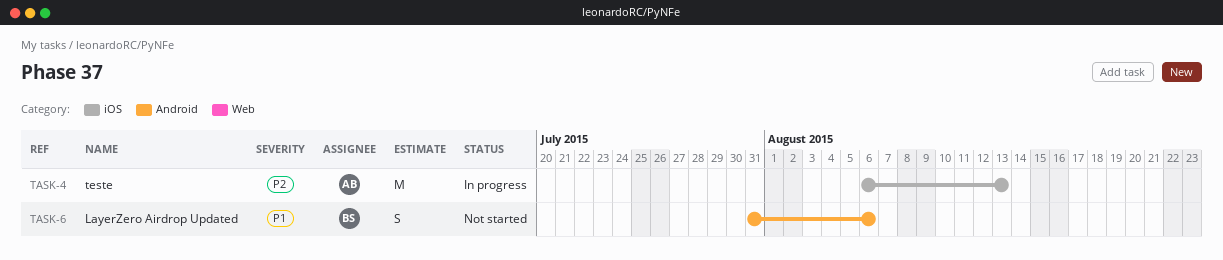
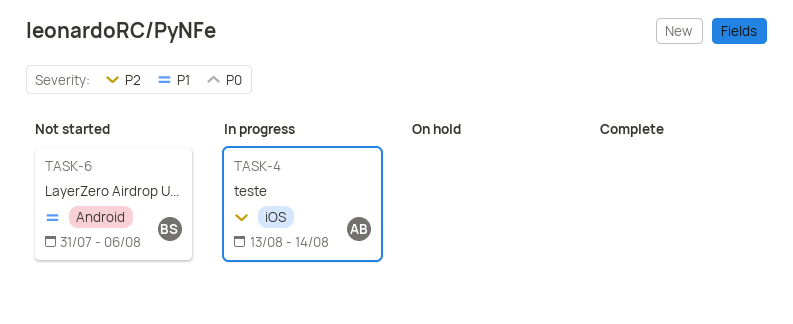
TASK-4, start: Aug 6 -> Aug 13
TASK-4, due: Aug 13 -> Aug 14

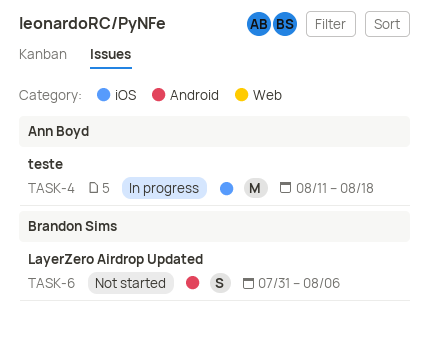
TASK-4, start: Aug 13 -> Aug 11
TASK-4, due: Aug 14 -> Aug 18

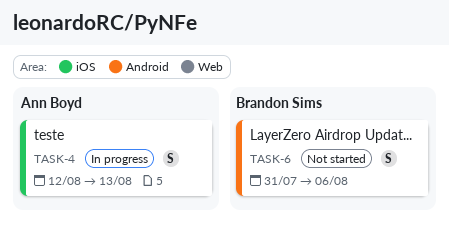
TASK-4, estimate: M -> S
TASK-4, start: Aug 11 -> Aug 12
TASK-4, due: Aug 18 -> Aug 13

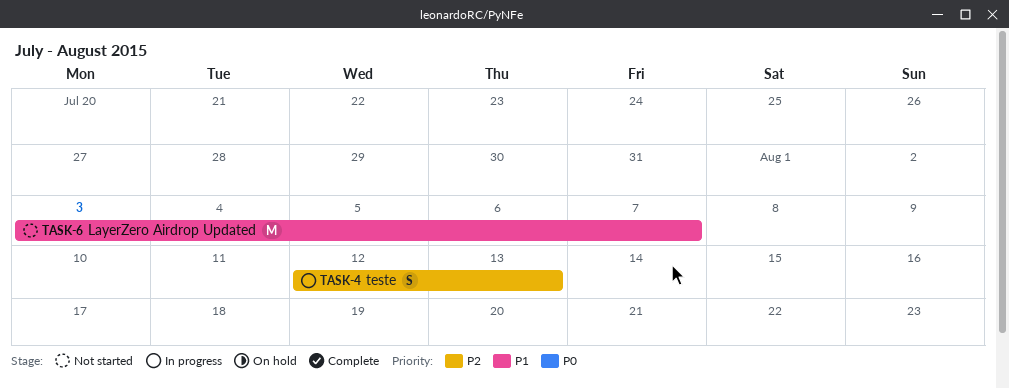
TASK-6, estimate: S -> M
TASK-6, start: Jul 31 -> Aug 3
TASK-6, due: Aug 6 -> Aug 7

